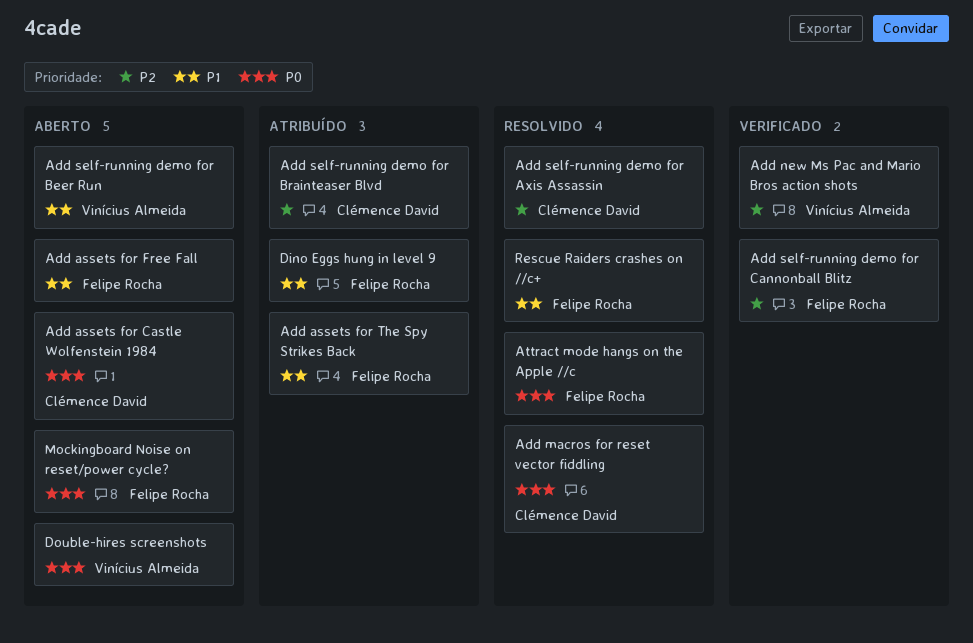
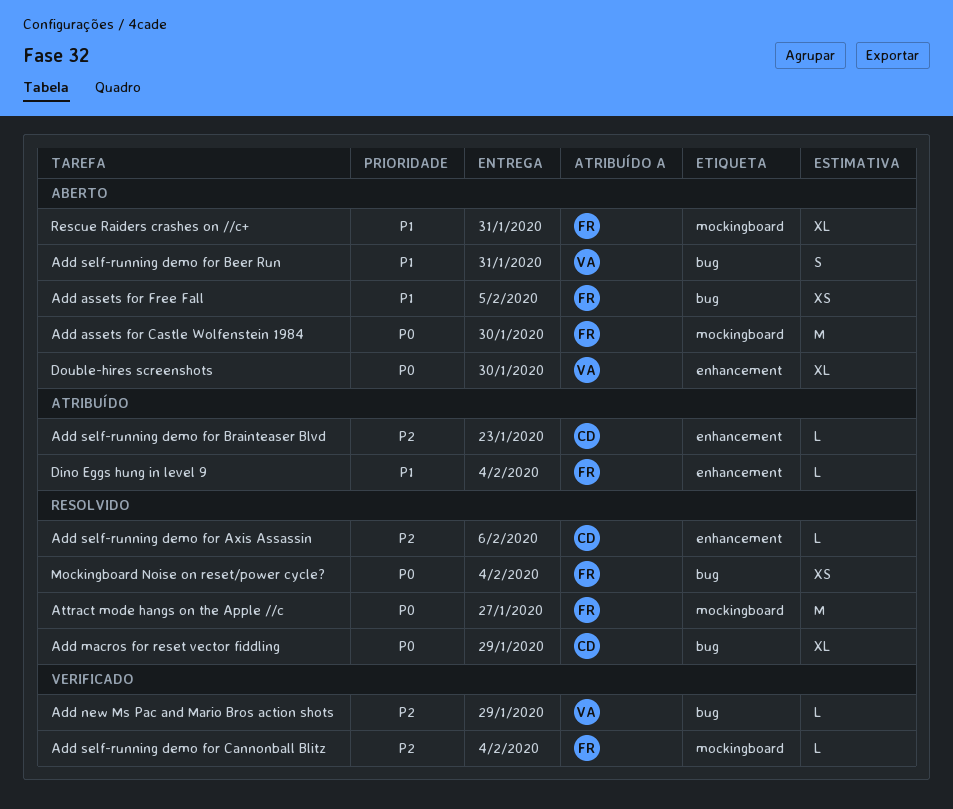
Add assets for Castle Wolfenstein 1984, owner: Clémence David -> Felipe Rocha
Add assets for The Spy Strikes Back: present -> none
Mockingboard Noise on reset/power cycle?, status: Aberto -> Resolvido
Rescue Raiders crashes on //c+, status: Resolvido -> Aberto

